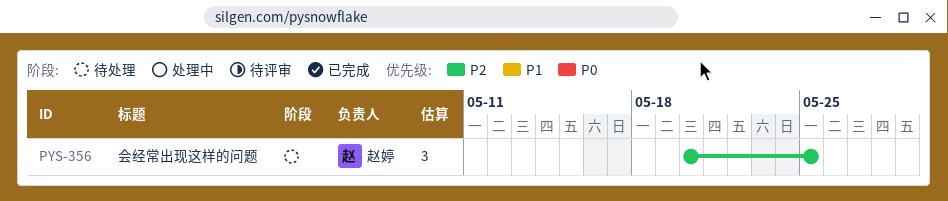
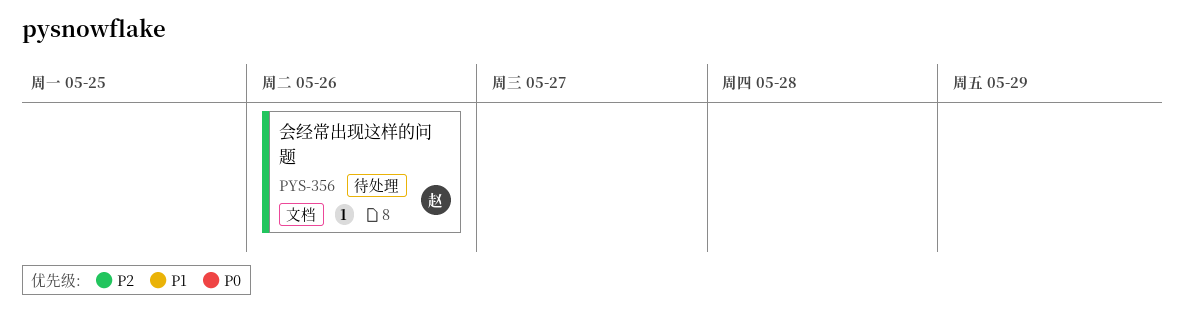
PYS-356, estimate: 3 -> 1
PYS-356, due: May 25 -> May 26

